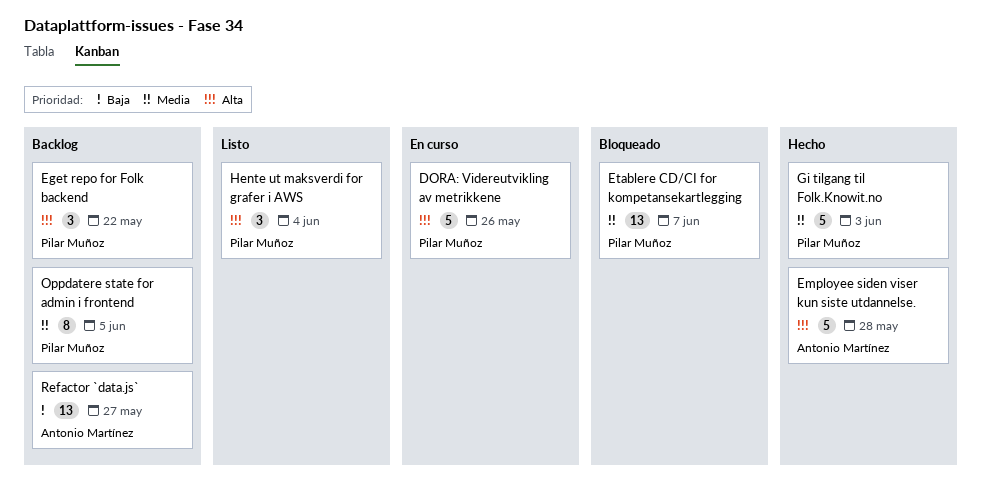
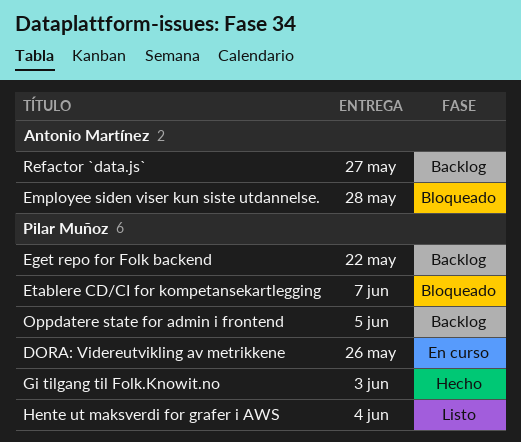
Employee siden viser kun siste utdannelse., status: Hecho -> Bloqueado

